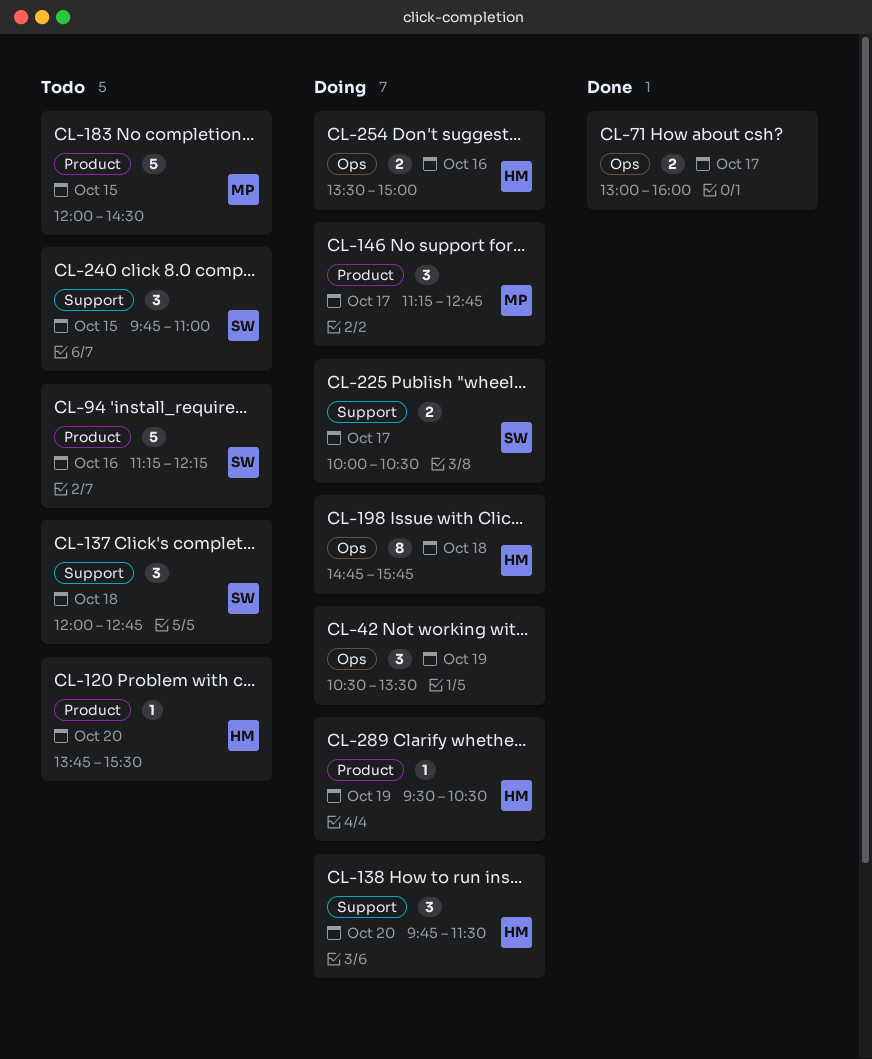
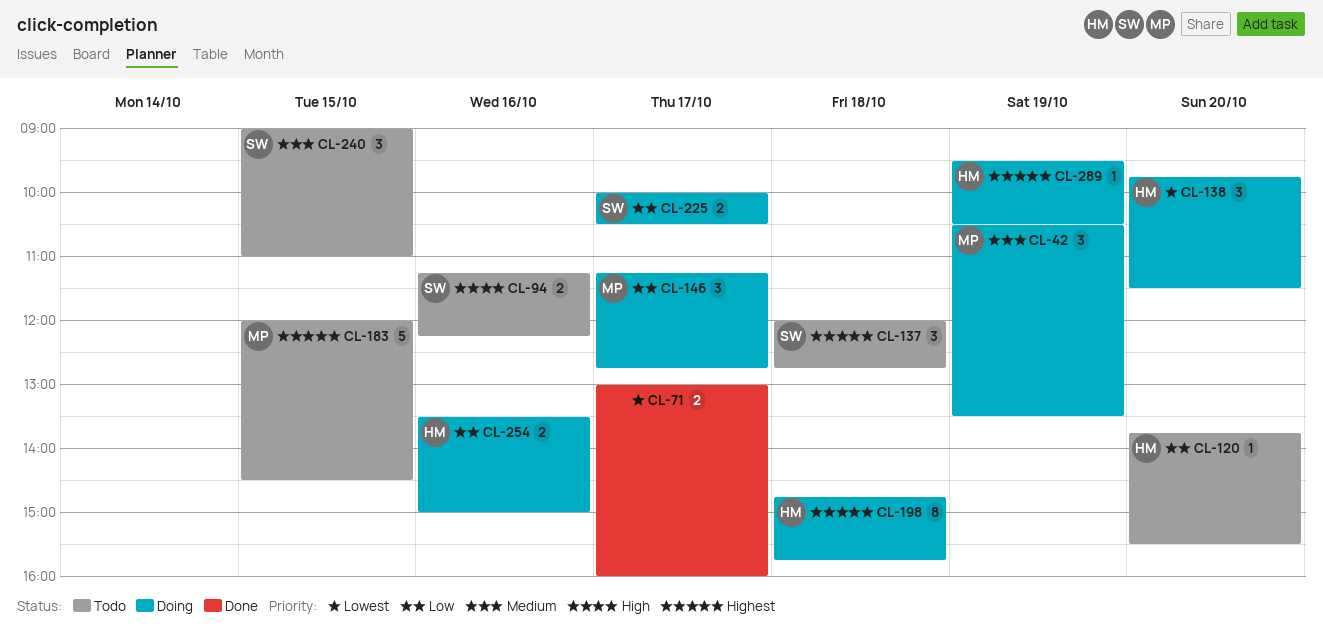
CL-42, owner: none -> MP
CL-94, estimate: 5 -> 2
CL-240, begins: 09:45 -> 09:00

